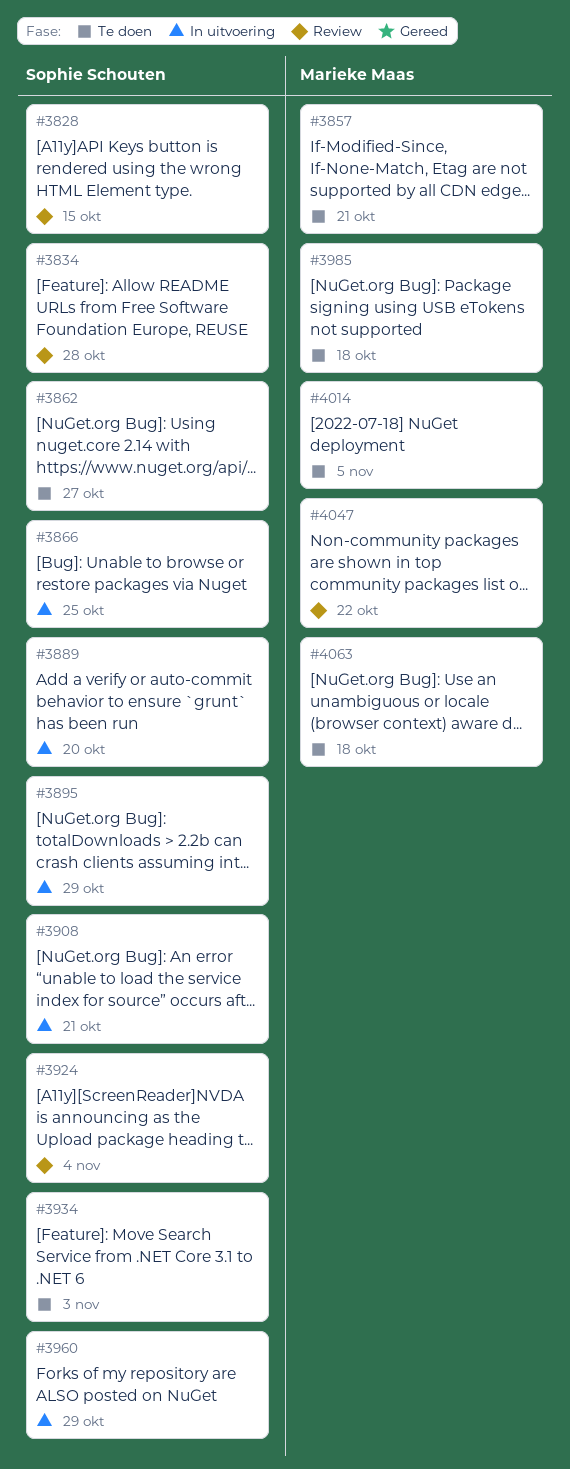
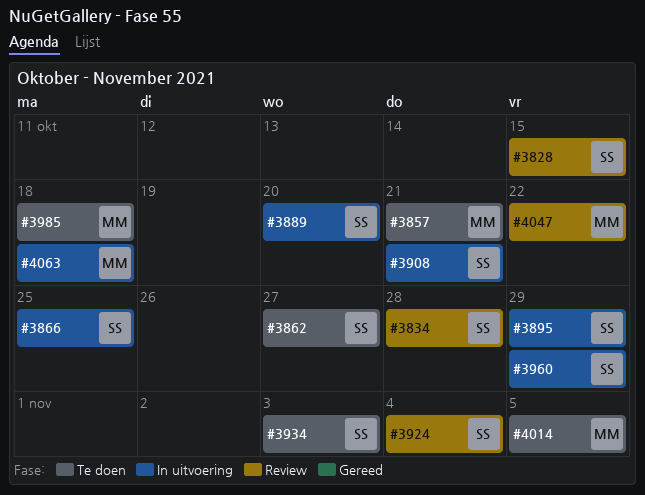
#4063, status: Te doen -> In uitvoering

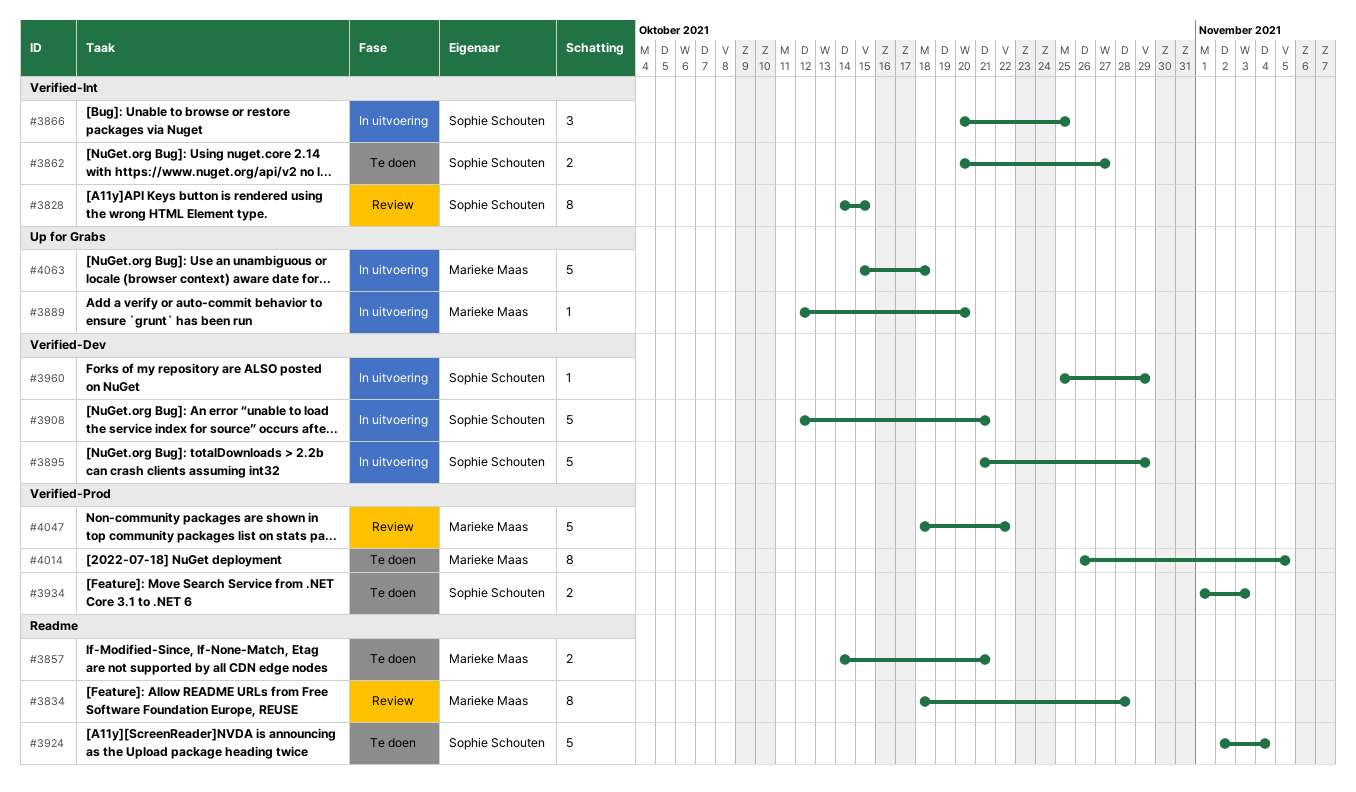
#3834, owner: Sophie Schouten -> Marieke Maas
#3889, owner: Sophie Schouten -> Marieke Maas
#3924, status: Review -> Te doen
#3985: present -> none

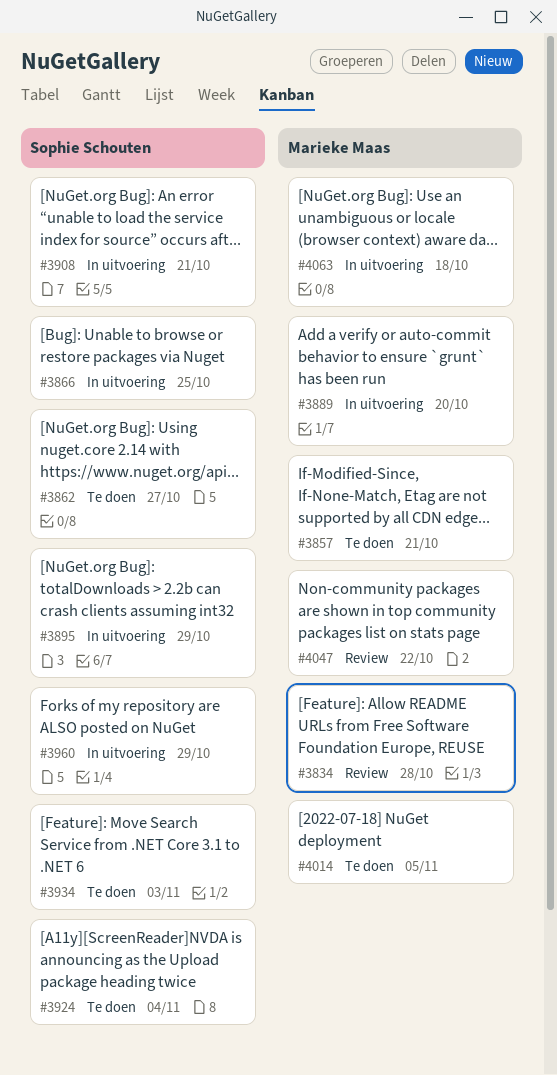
#3828: present -> none

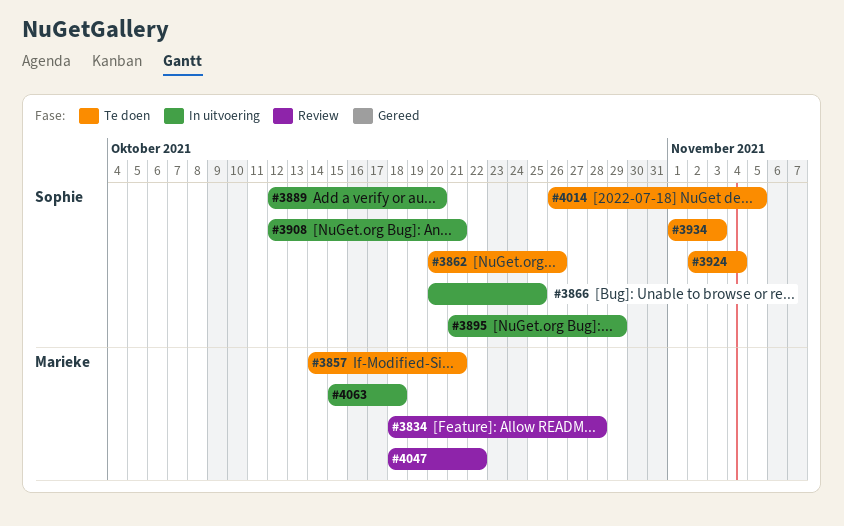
#3862, due: Oct 27 -> Oct 26
#3889, owner: Marieke Maas -> Sophie Schouten
#3960: present -> none
#4014, owner: Marieke Maas -> Sophie Schouten

